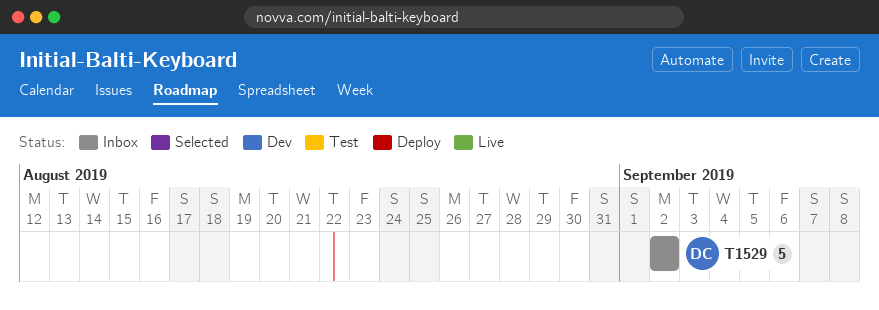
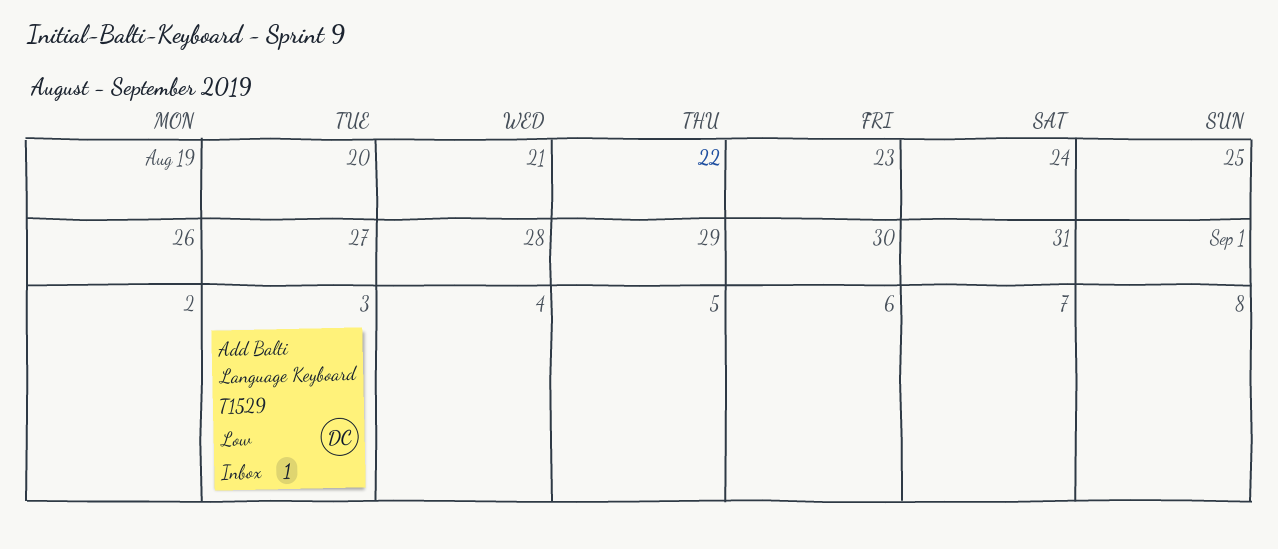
T1529, estimate: 5 -> 1
T1529, due: Sep 2 -> Sep 3

